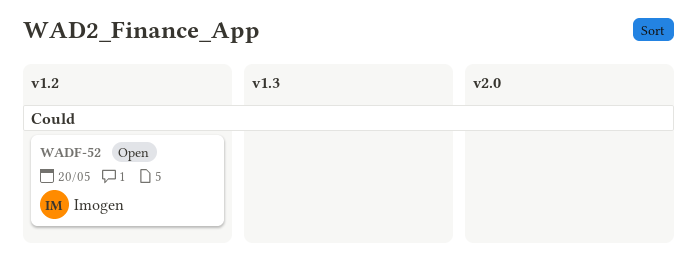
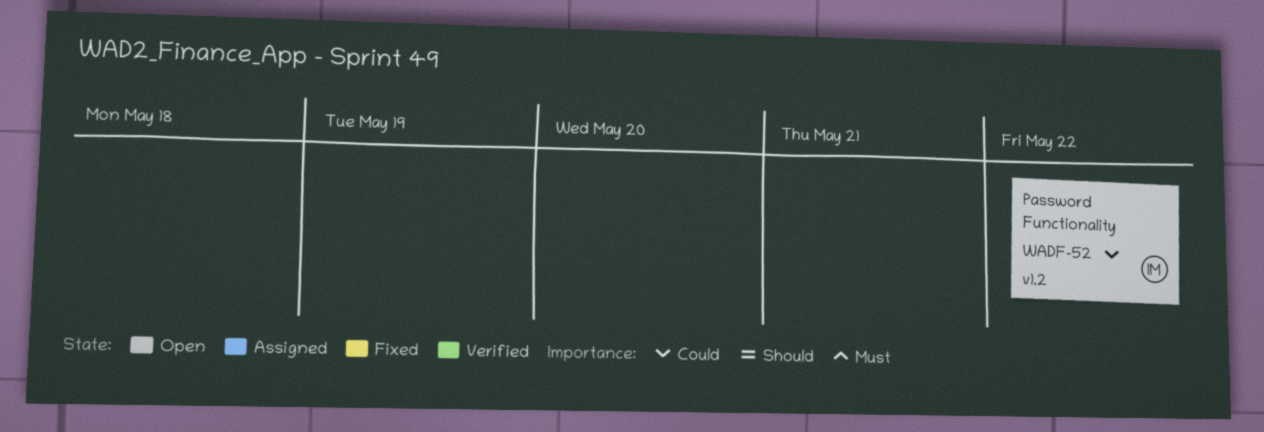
WADF-52, due: May 20 -> May 22

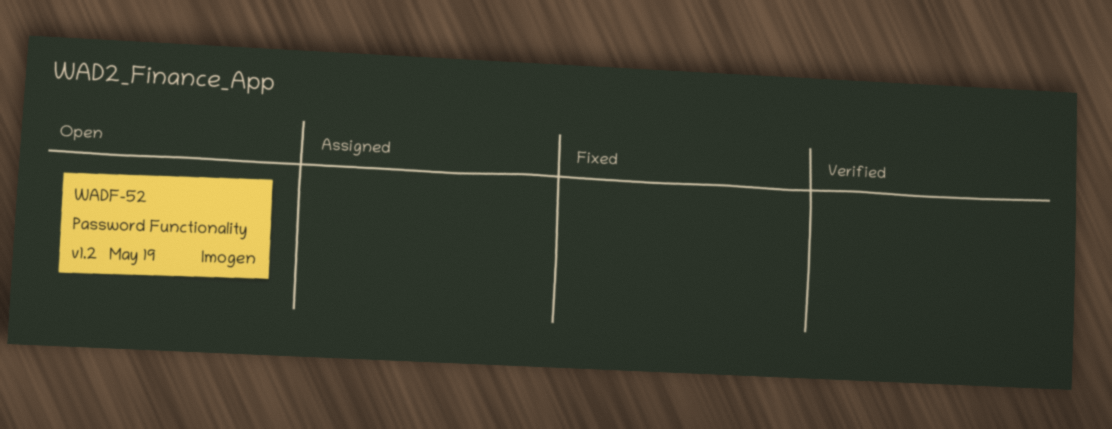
WADF-52, due: May 22 -> May 19

